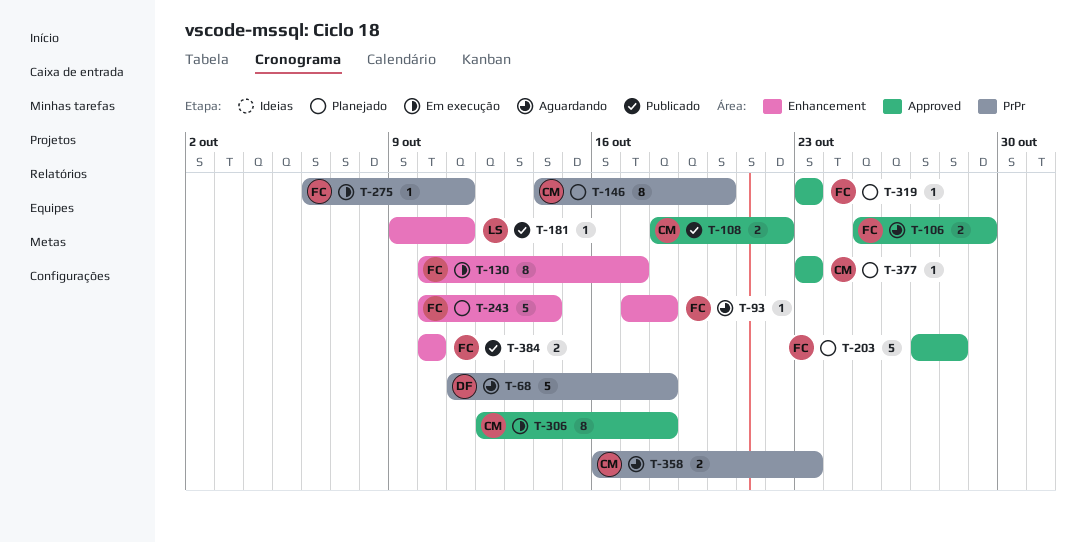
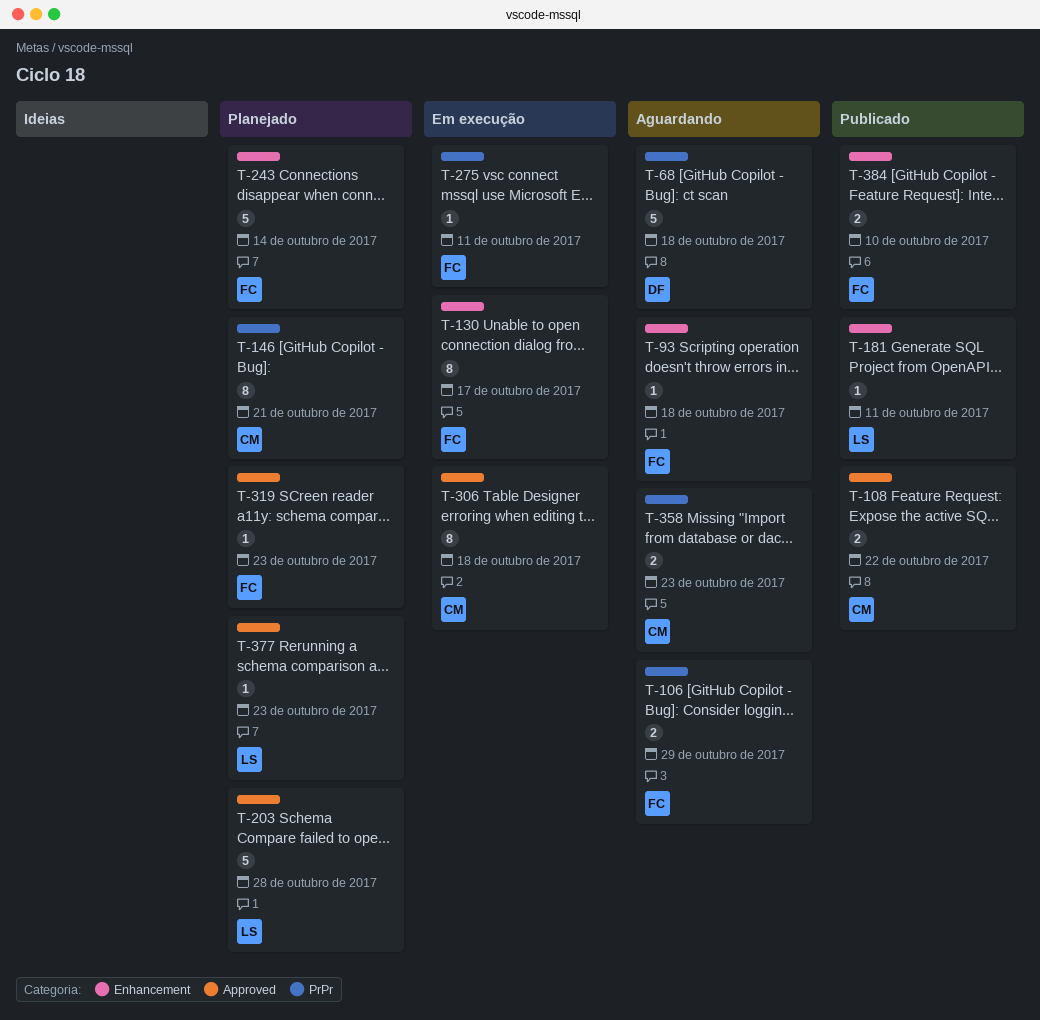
T-106, label: Approved -> PrPr
T-146, due: Oct 20 -> Oct 21
T-203, owner: FC -> LS
T-377, owner: CM -> LS

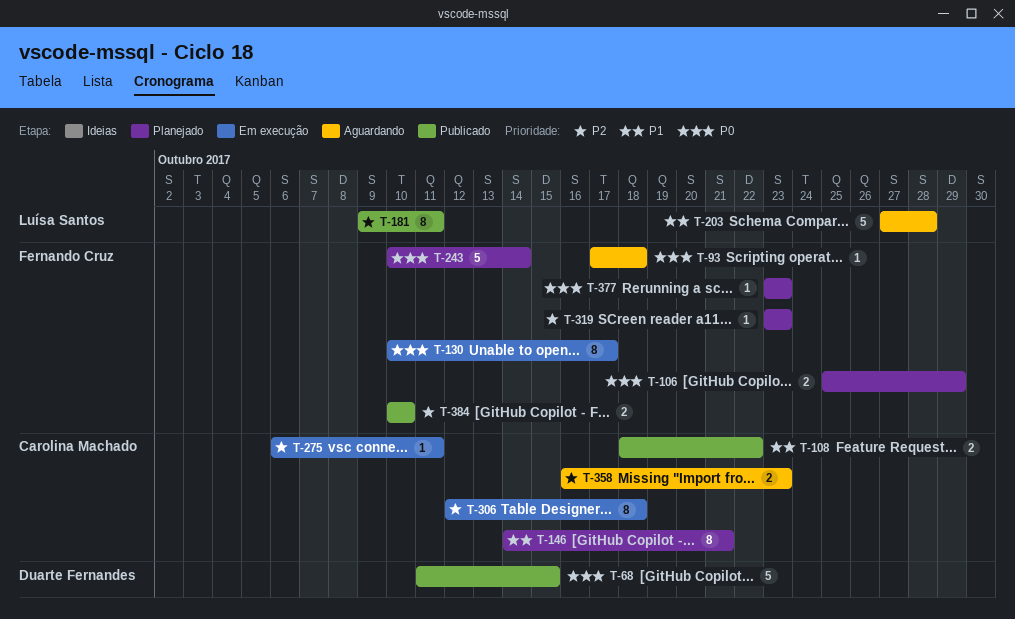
T-68, status: Aguardando -> Publicado
T-68, due: Oct 18 -> Oct 15
T-106, status: Aguardando -> Planejado
T-181, estimate: 1 -> 8
T-203, status: Planejado -> Aguardando
T-275, owner: Fernando Cruz -> Carolina Machado
T-377, owner: Luísa Santos -> Fernando Cruz

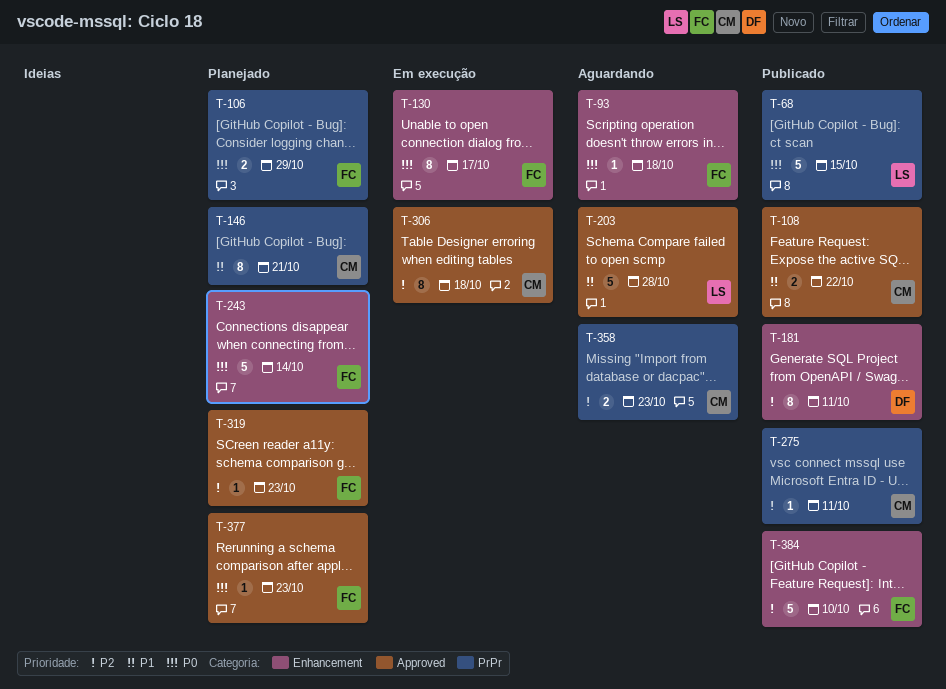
T-68, owner: Duarte Fernandes -> Luísa Santos
T-181, owner: Luísa Santos -> Duarte Fernandes
T-275, status: Em execução -> Publicado
T-384, estimate: 2 -> 5

